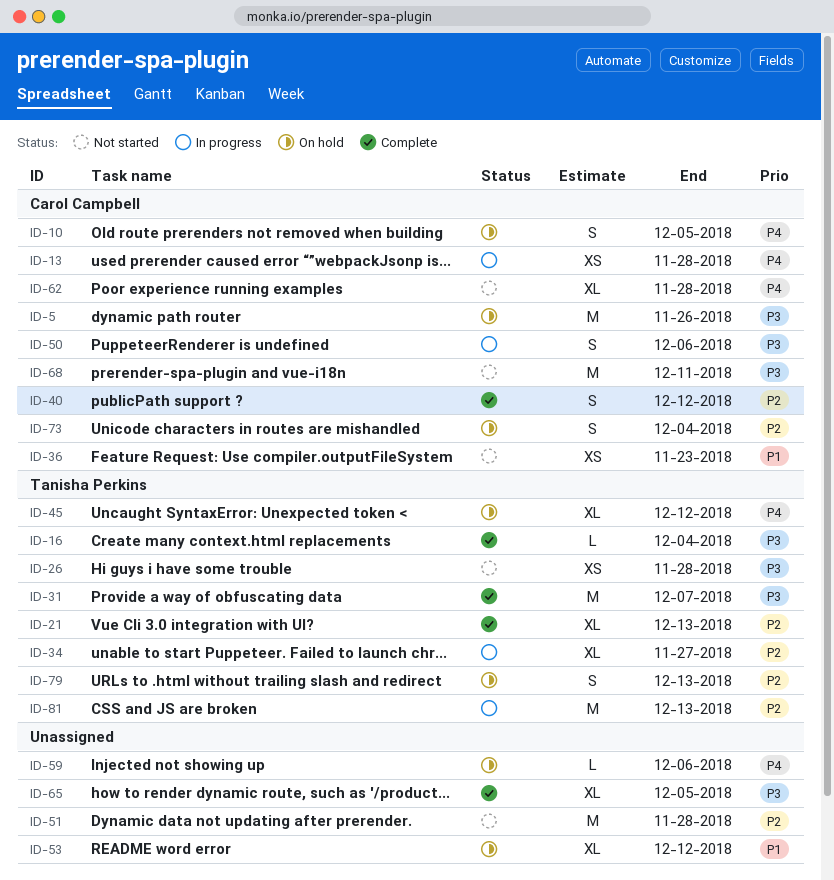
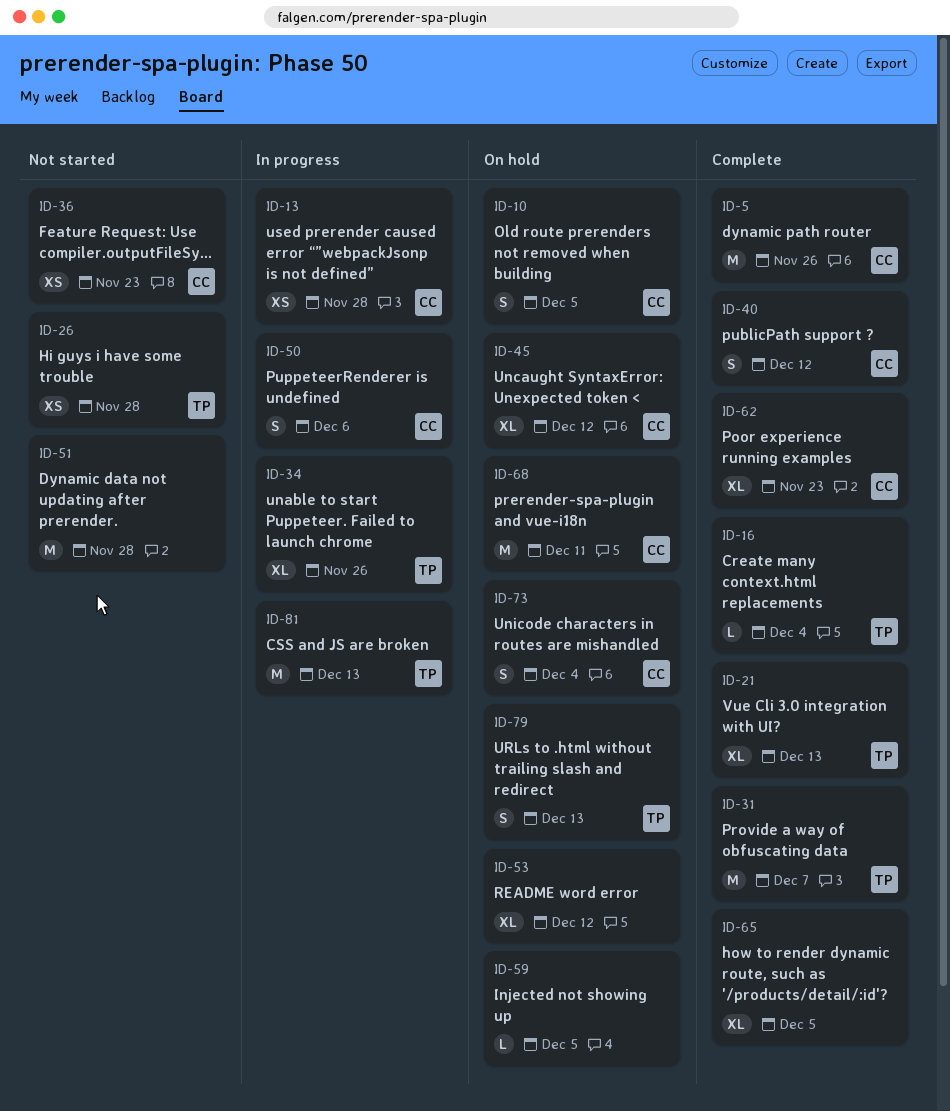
ID-5, status: On hold -> Complete
ID-34, due: Nov 27 -> Nov 26
ID-45, owner: Tanisha Perkins -> Carol Campbell
ID-59, due: Dec 6 -> Dec 5
ID-62, status: Not started -> Complete
ID-62, due: Nov 28 -> Nov 23
ID-68, status: Not started -> On hold

